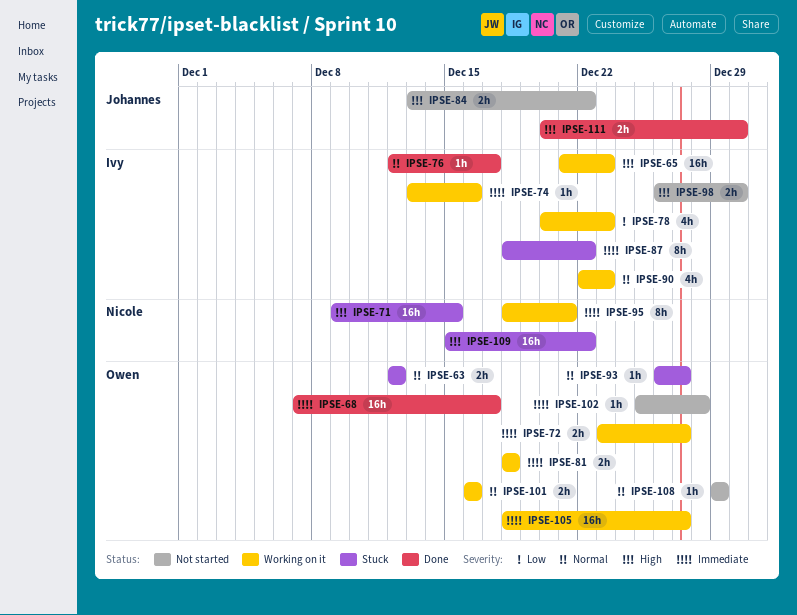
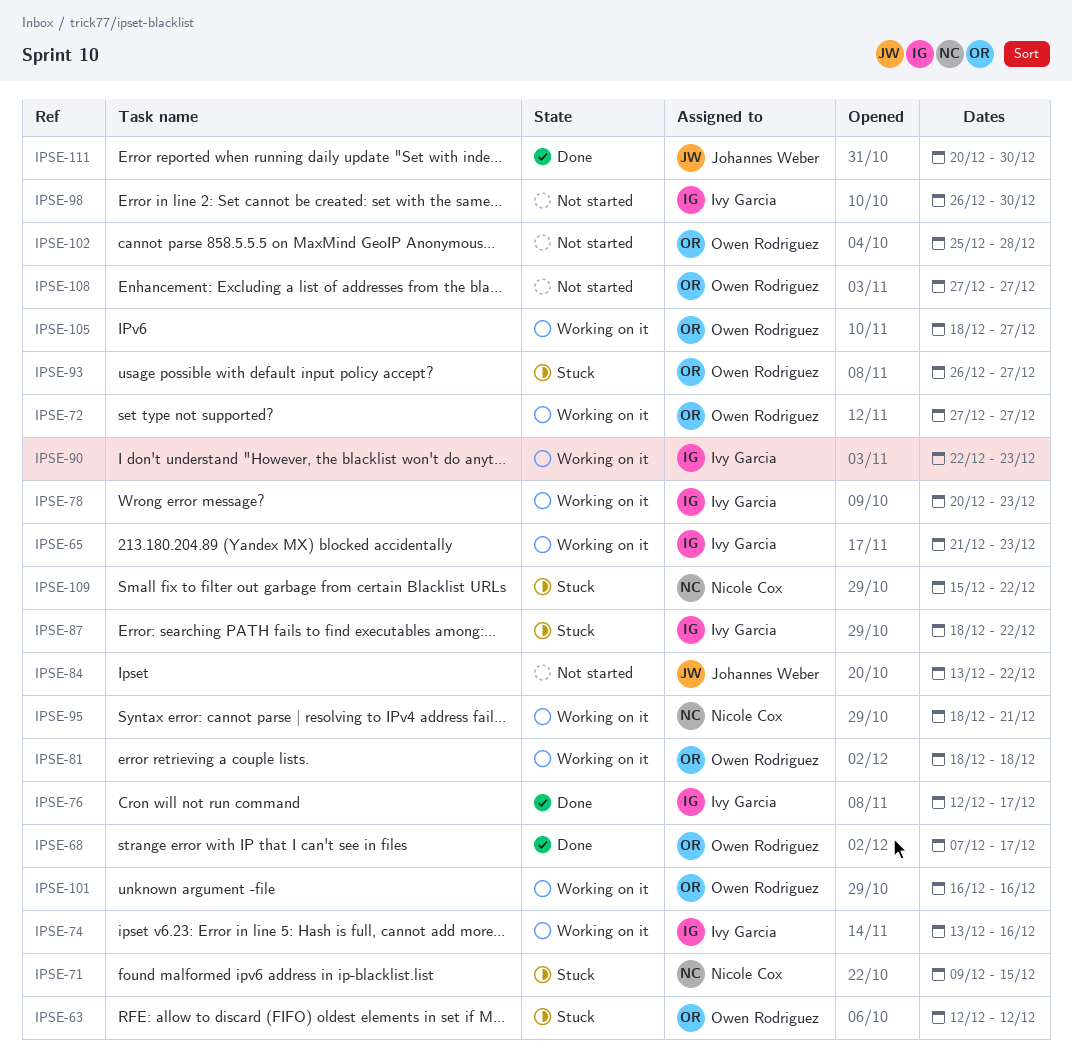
IPSE-72, start: Dec 23 -> Dec 27
IPSE-108, start: Dec 29 -> Dec 27
IPSE-108, due: Dec 29 -> Dec 27

